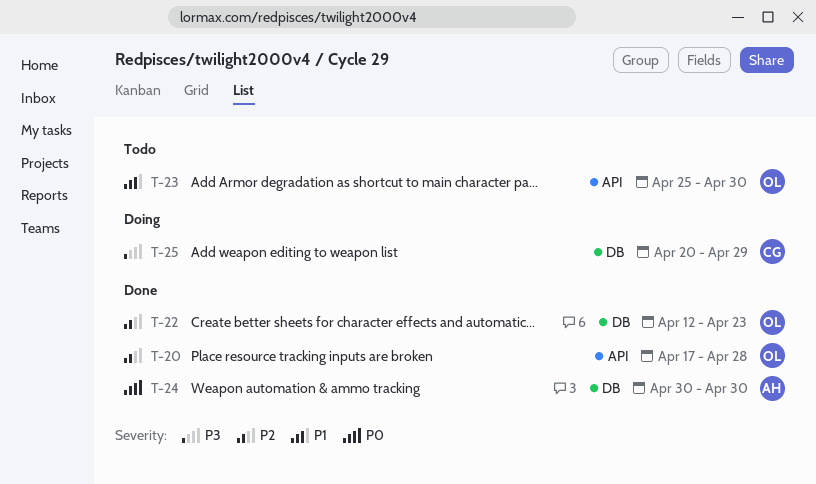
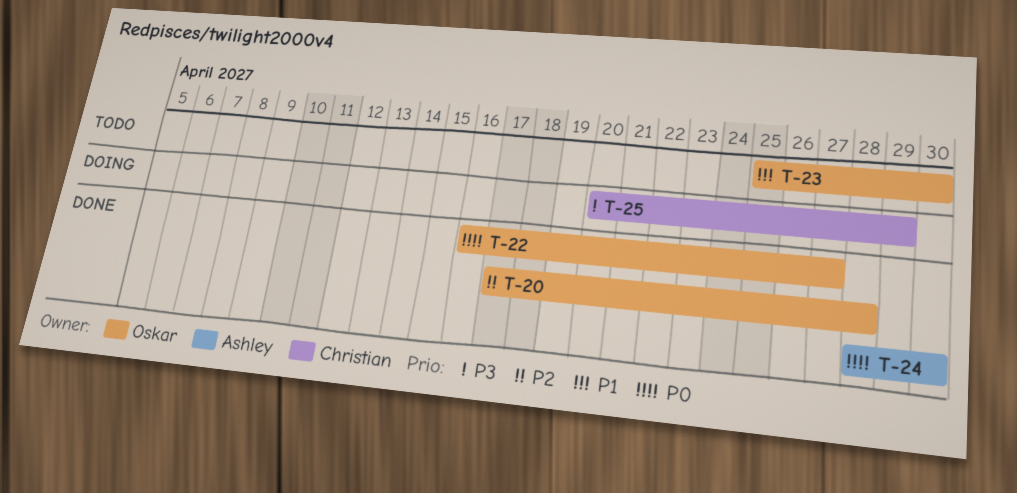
T-22, priority: P2 -> P0
T-22, start: Apr 12 -> Apr 16
T-22, due: Apr 23 -> Apr 27
T-24, start: Apr 30 -> Apr 28

